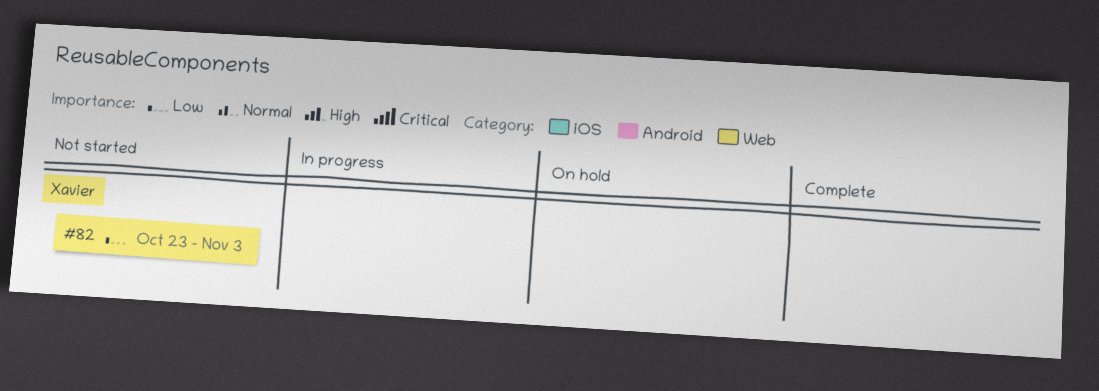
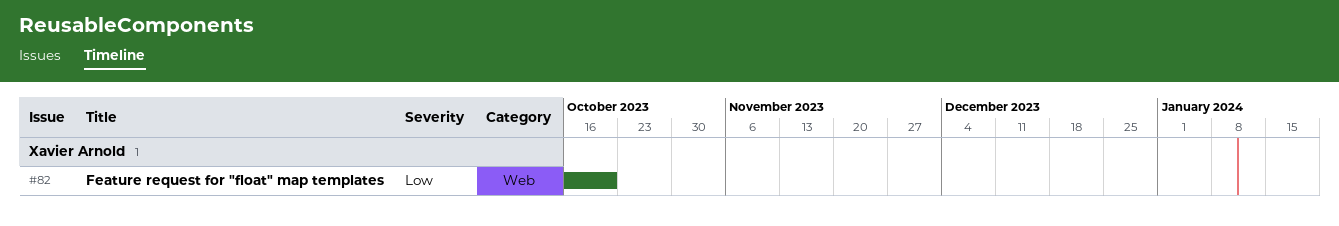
#82, start: Oct 23 -> Oct 16
#82, due: Nov 3 -> Oct 20

